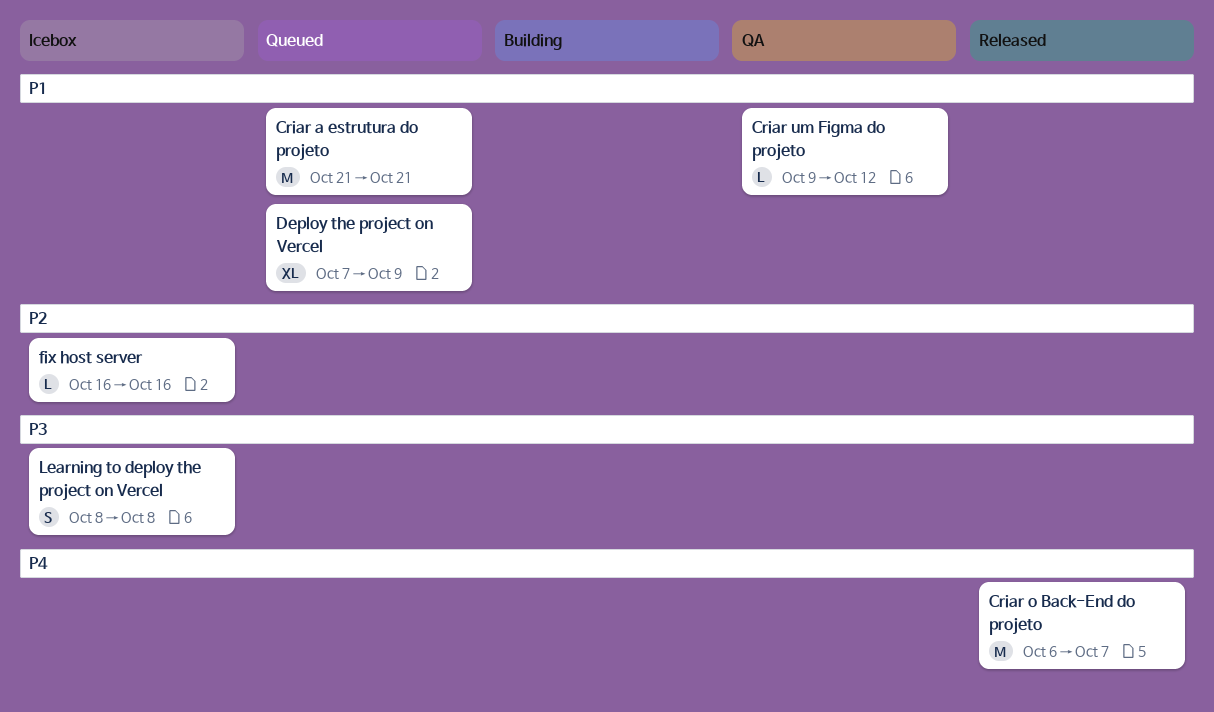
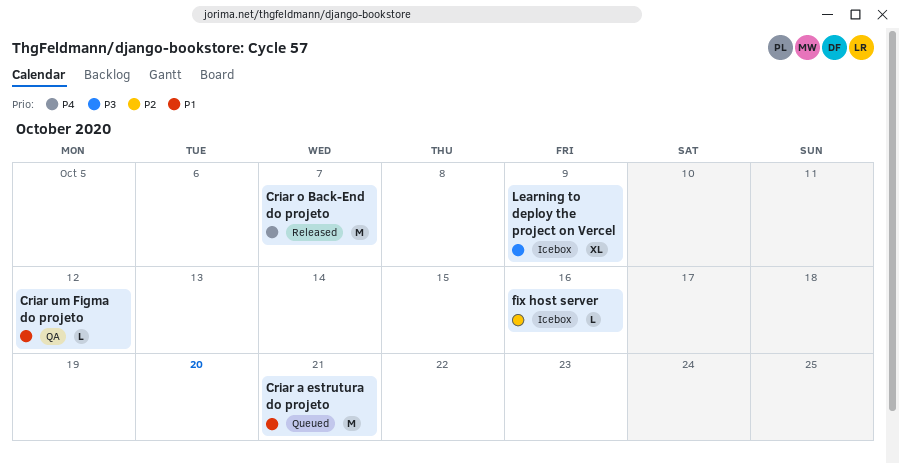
Deploy the project on Vercel: present -> none
Learning to deploy the project on Vercel, estimate: S -> XL
Learning to deploy the project on Vercel, due: Oct 8 -> Oct 9

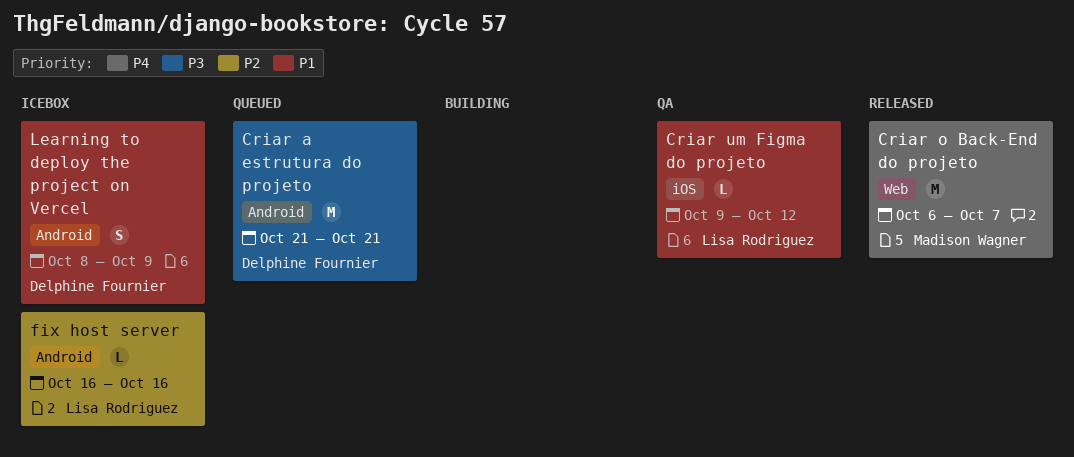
Criar a estrutura do projeto, priority: P1 -> P3
Learning to deploy the project on Vercel, priority: P3 -> P1
Learning to deploy the project on Vercel, estimate: XL -> S

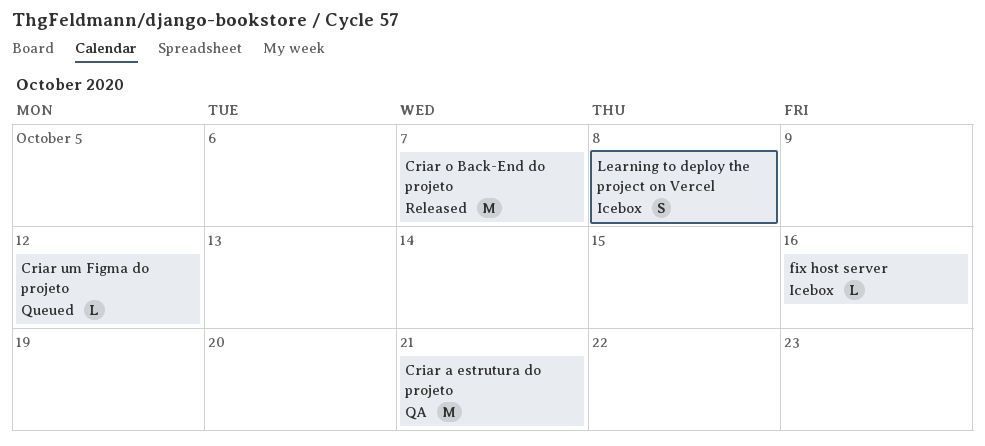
Criar a estrutura do projeto, status: Queued -> QA
Criar um Figma do projeto, status: QA -> Queued
Learning to deploy the project on Vercel, due: Oct 9 -> Oct 8

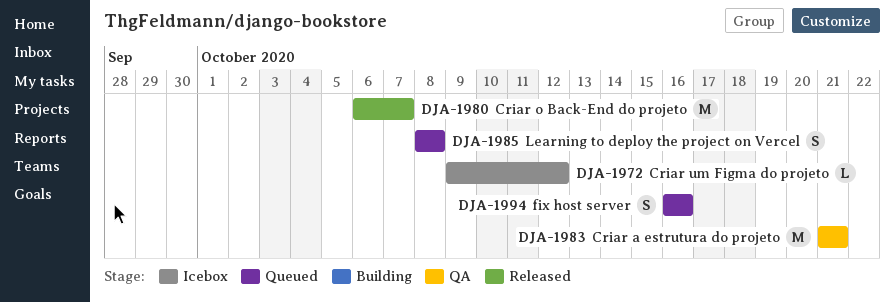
Criar um Figma do projeto, status: Queued -> Icebox
fix host server, status: Icebox -> Queued
fix host server, estimate: L -> S
Learning to deploy the project on Vercel, status: Icebox -> Queued

